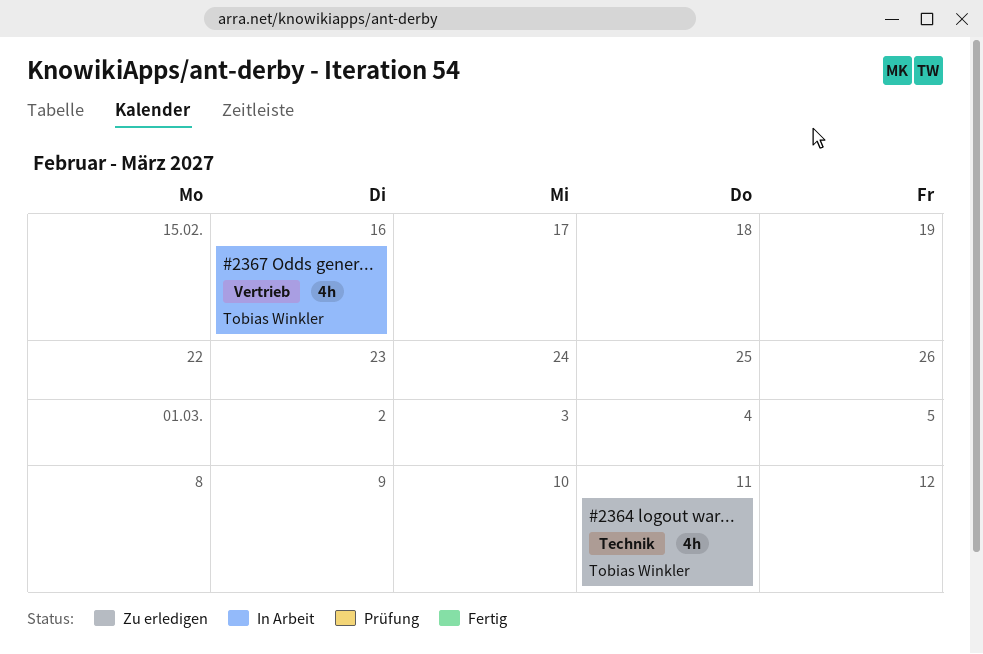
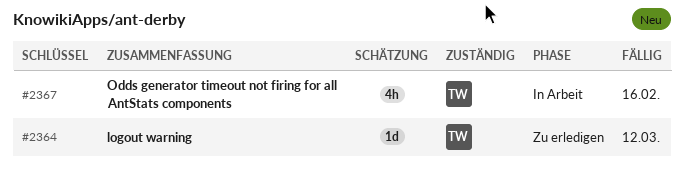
#2364, estimate: 4h -> 1d
#2364, due: Mar 11 -> Mar 12

